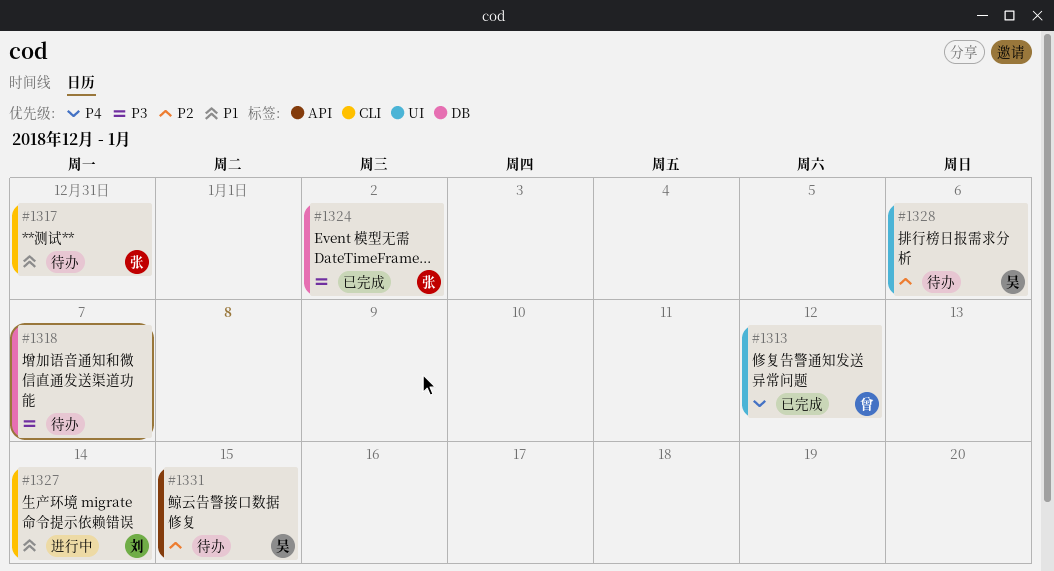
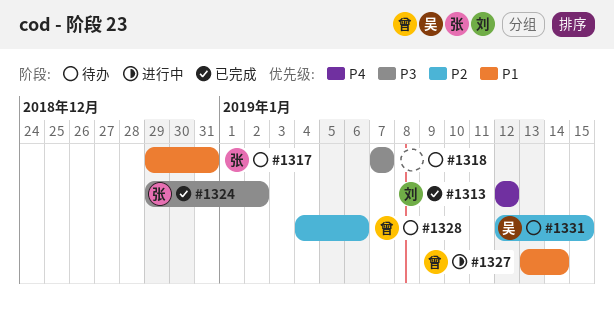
#1313, owner: 曾 -> 刘
#1327, owner: 刘 -> 曾
#1328, owner: 吴 -> 曾

